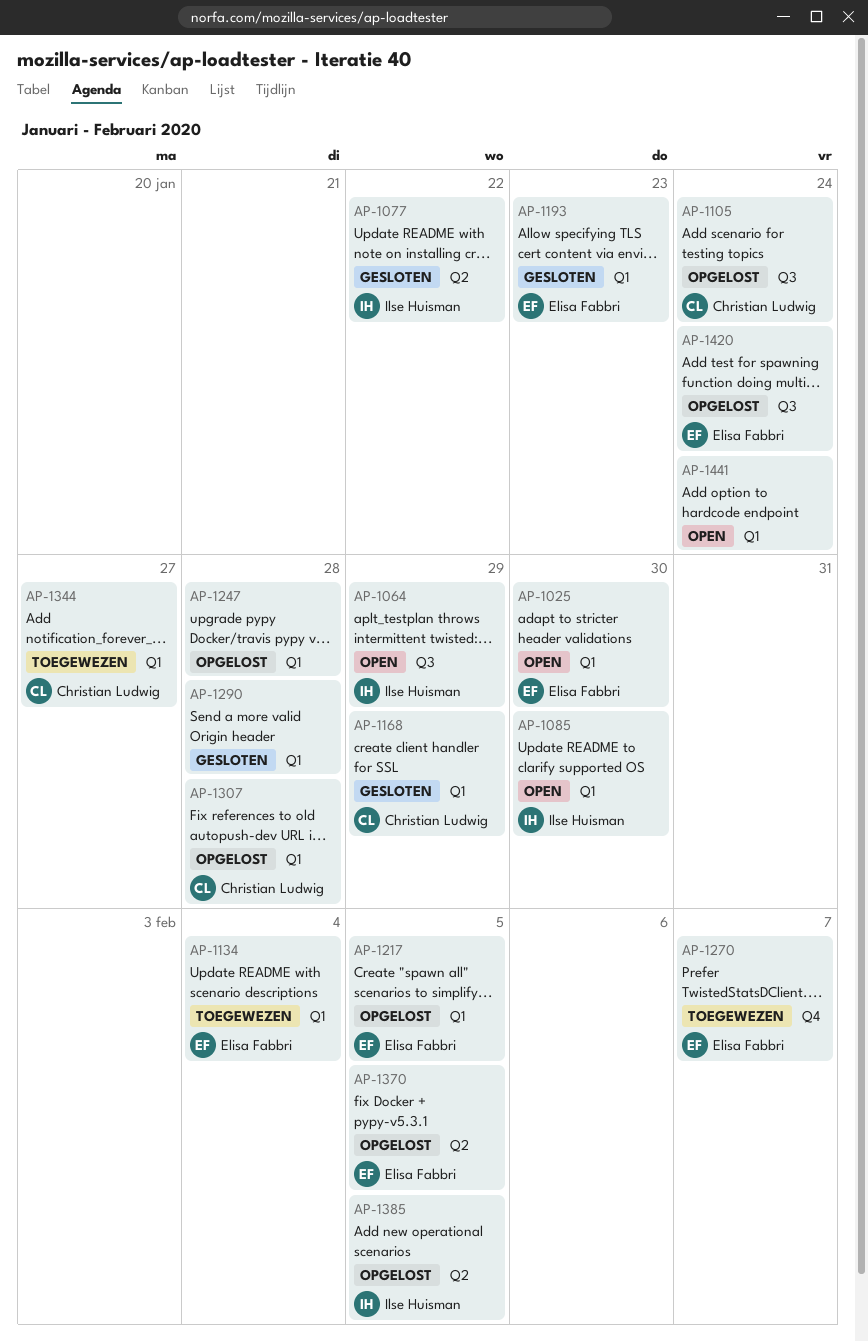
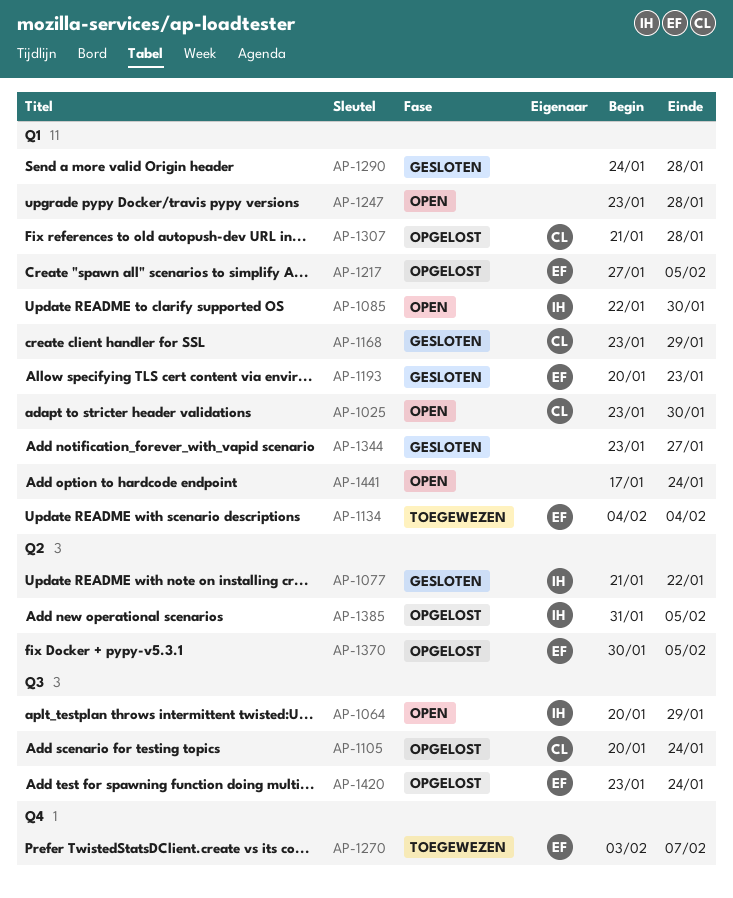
AP-1025, owner: Elisa Fabbri -> Christian Ludwig
AP-1247, status: Opgelost -> Open
AP-1344, status: Toegewezen -> Gesloten
AP-1344, owner: Christian Ludwig -> none

